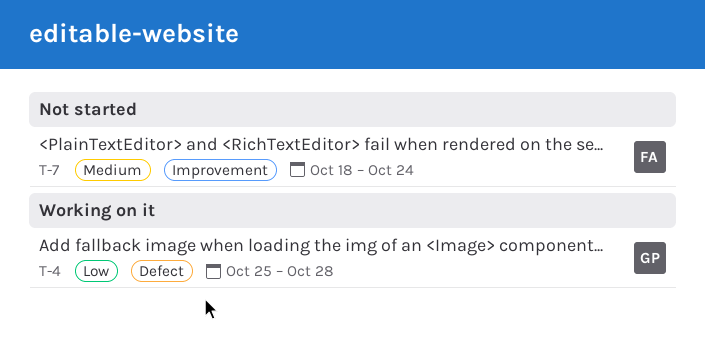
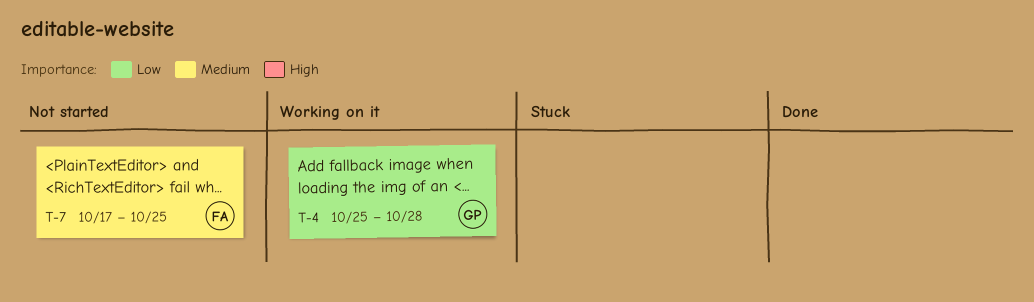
T-7, start: Oct 18 -> Oct 17
T-7, due: Oct 24 -> Oct 25

